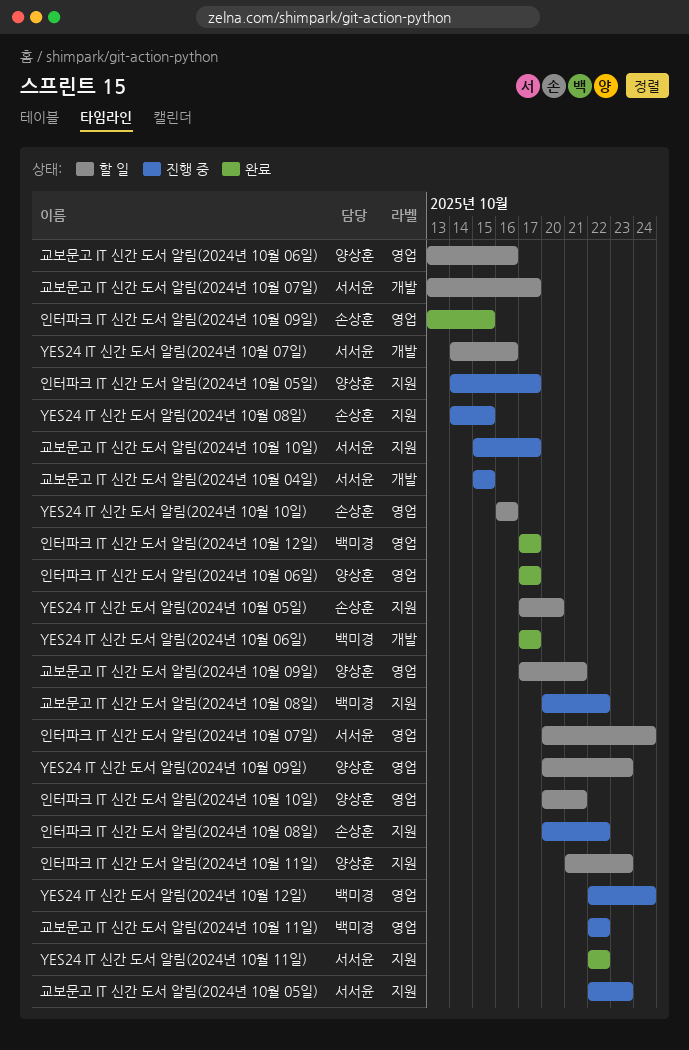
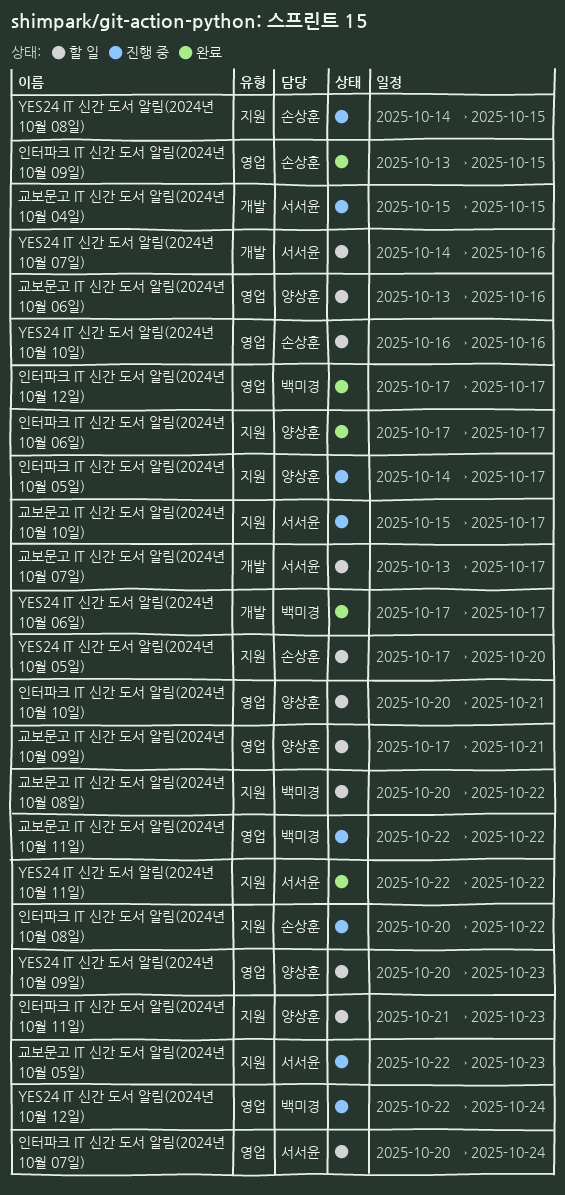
교보문고 IT 신간 도서 알림(2024년 10월 08일), status: 진행 중 -> 할 일
인터파크 IT 신간 도서 알림(2024년 10월 06일), label: 영업 -> 지원

